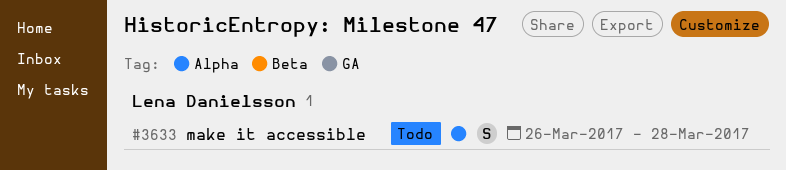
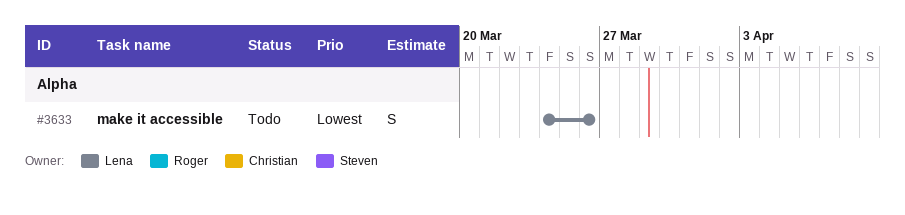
#3633, start: Mar 26 -> Mar 24
#3633, due: Mar 28 -> Mar 26

